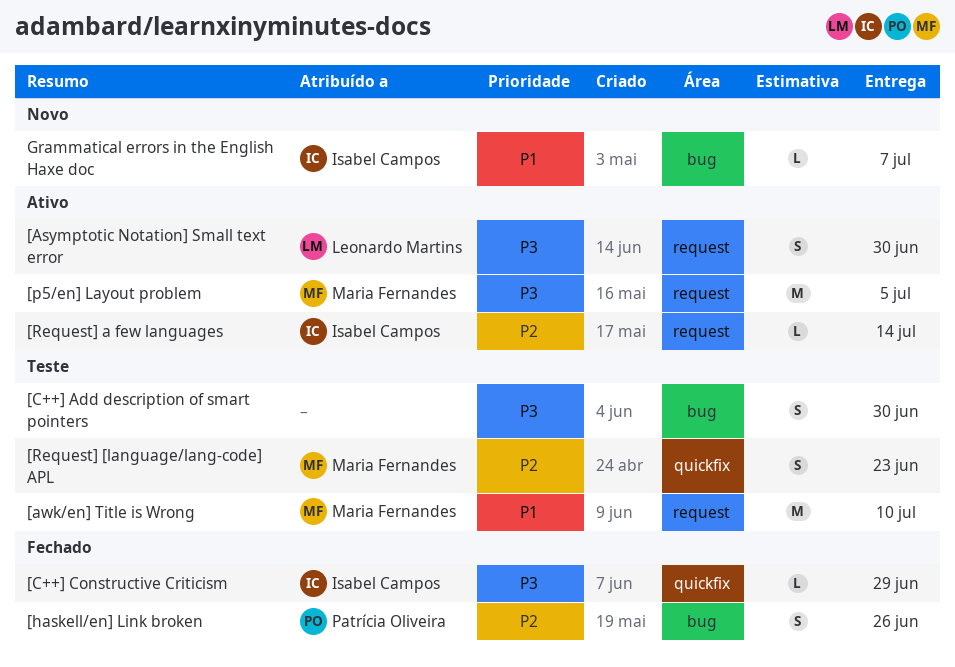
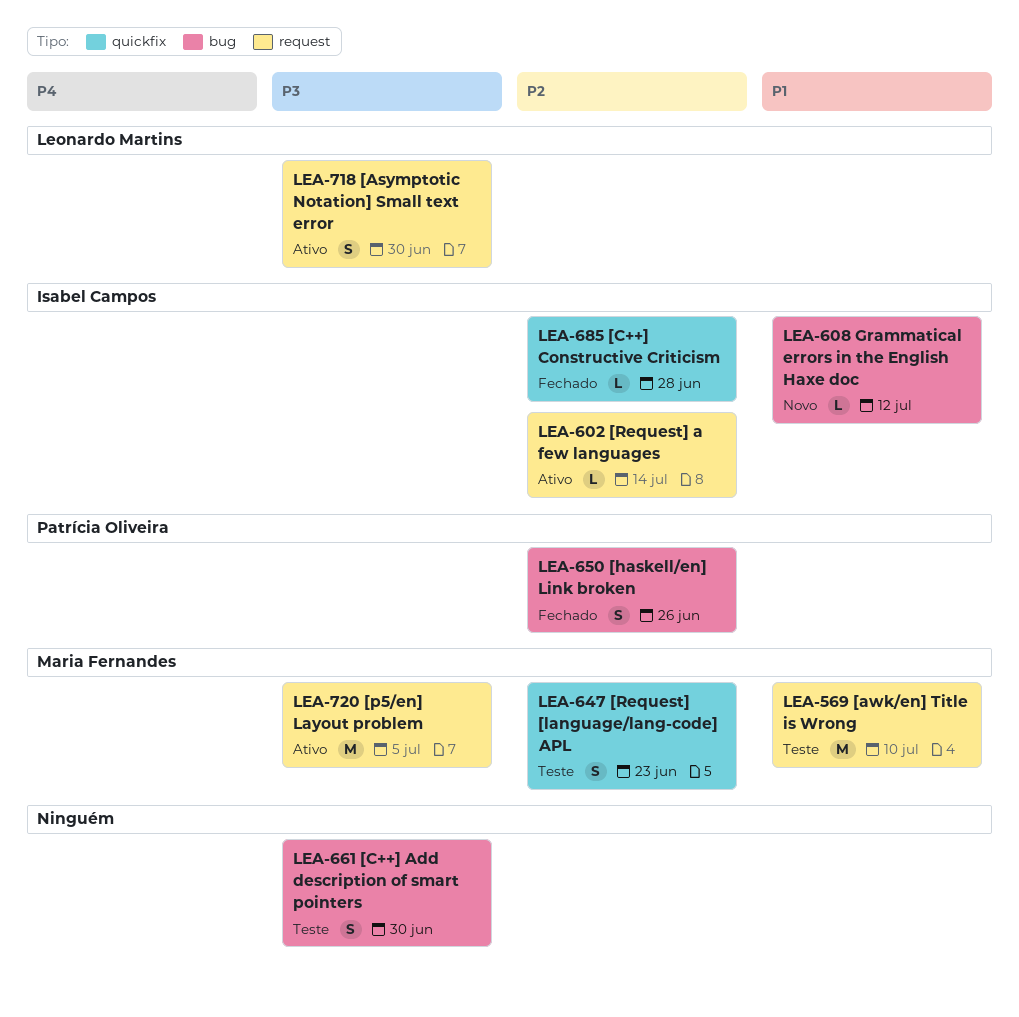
[C++] Constructive Criticism, priority: P3 -> P2
[C++] Constructive Criticism, due: Jun 29 -> Jun 28
Grammatical errors in the English Haxe doc, due: Jul 7 -> Jul 12

